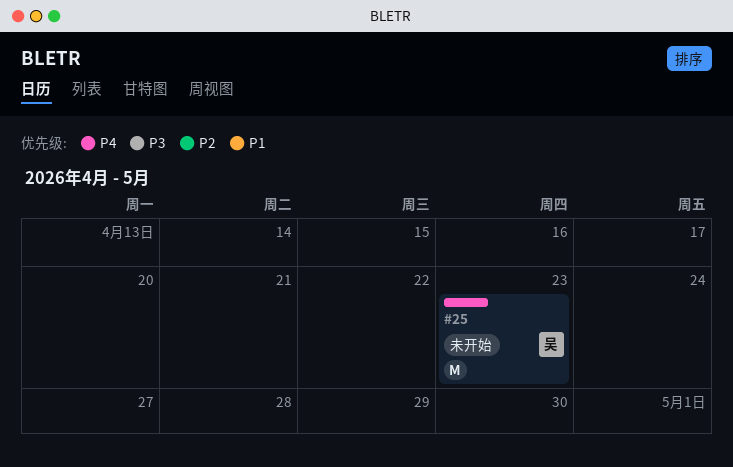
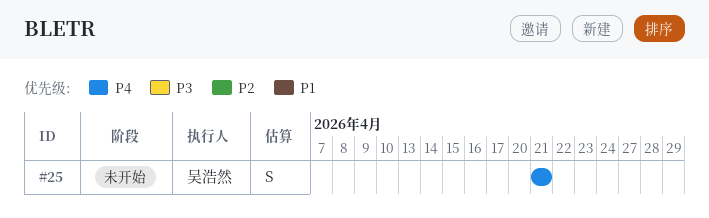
#25, estimate: M -> S
#25, due: Apr 23 -> Apr 21

